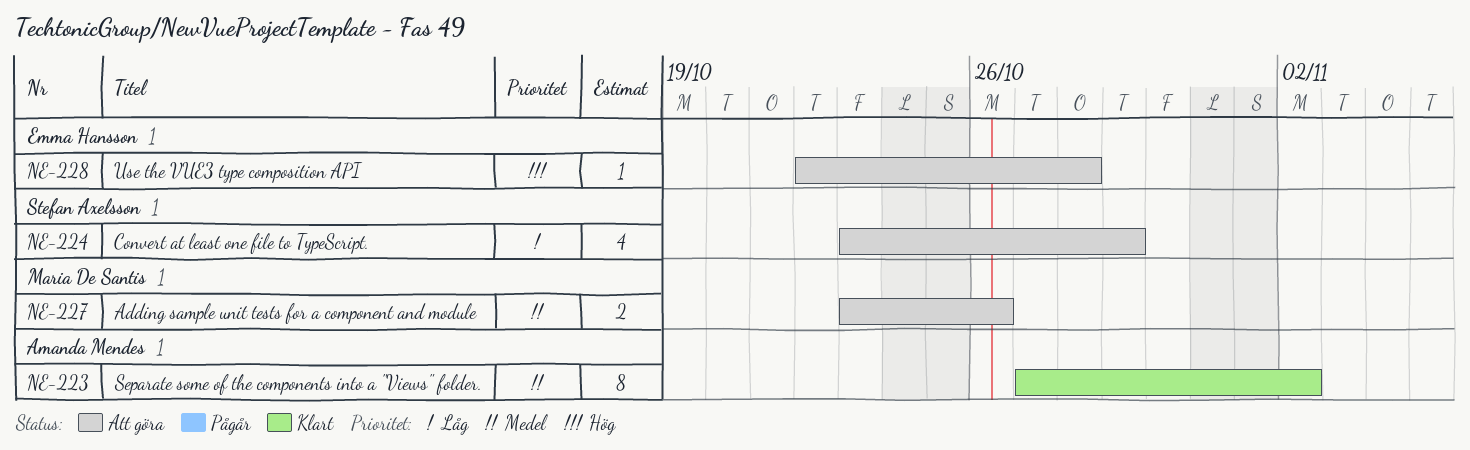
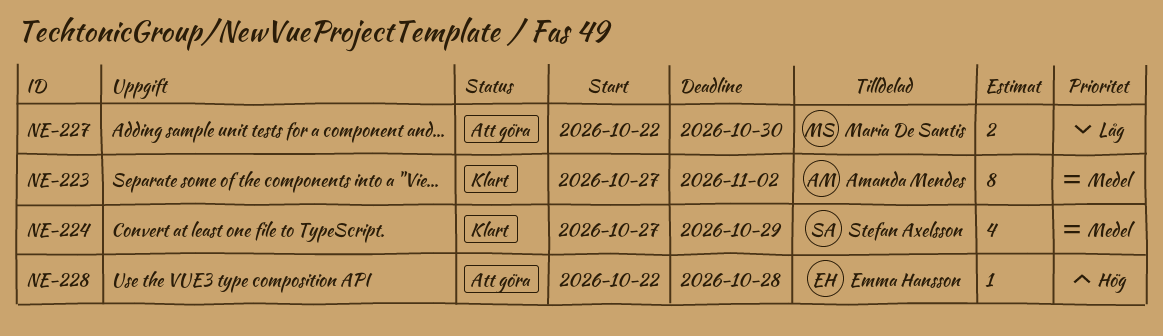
NE-224, status: Att göra -> Klart
NE-224, priority: Låg -> Medel
NE-224, start: Oct 23 -> Oct 27
NE-227, priority: Medel -> Låg
NE-227, start: Oct 23 -> Oct 22
NE-227, due: Oct 26 -> Oct 30

